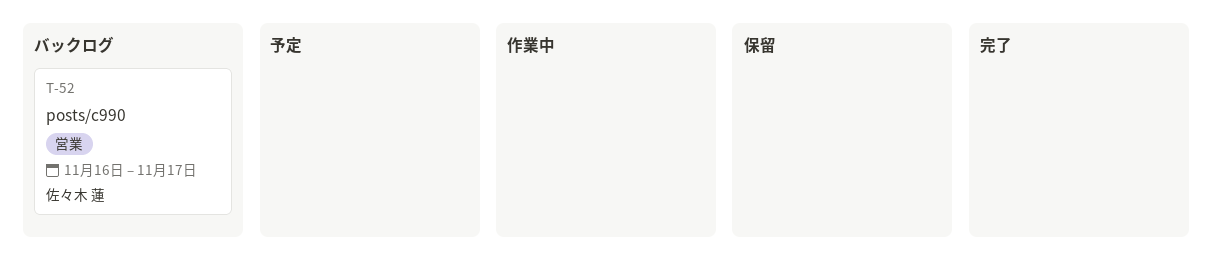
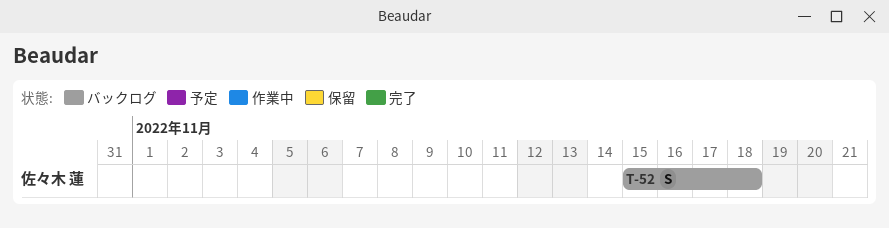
T-52, start: Nov 16 -> Nov 15
T-52, due: Nov 17 -> Nov 18

